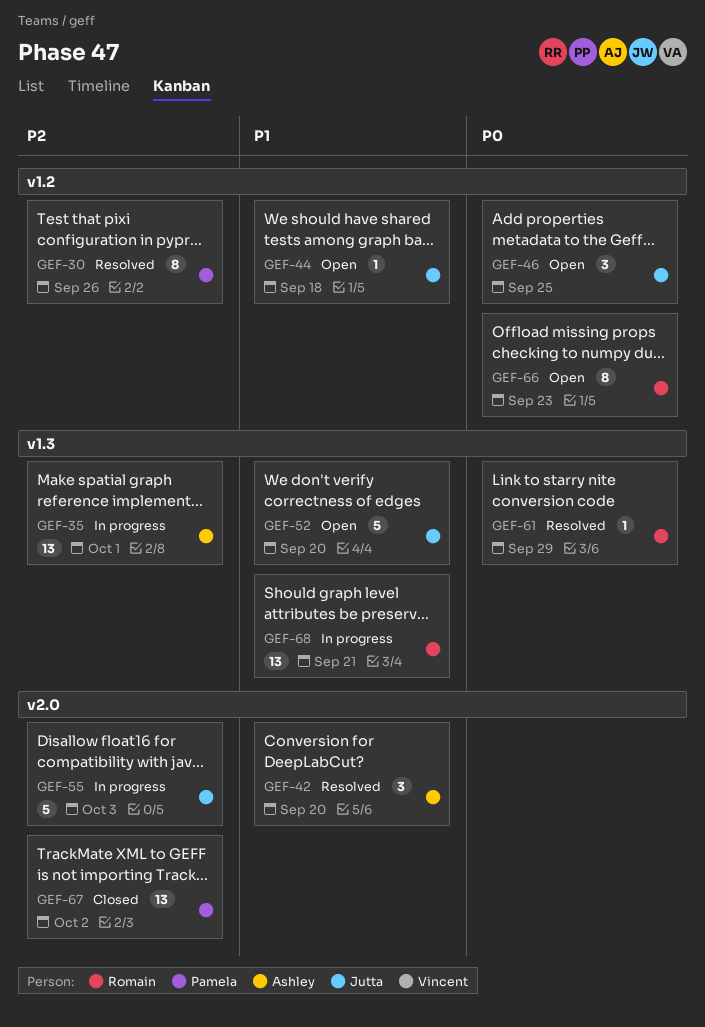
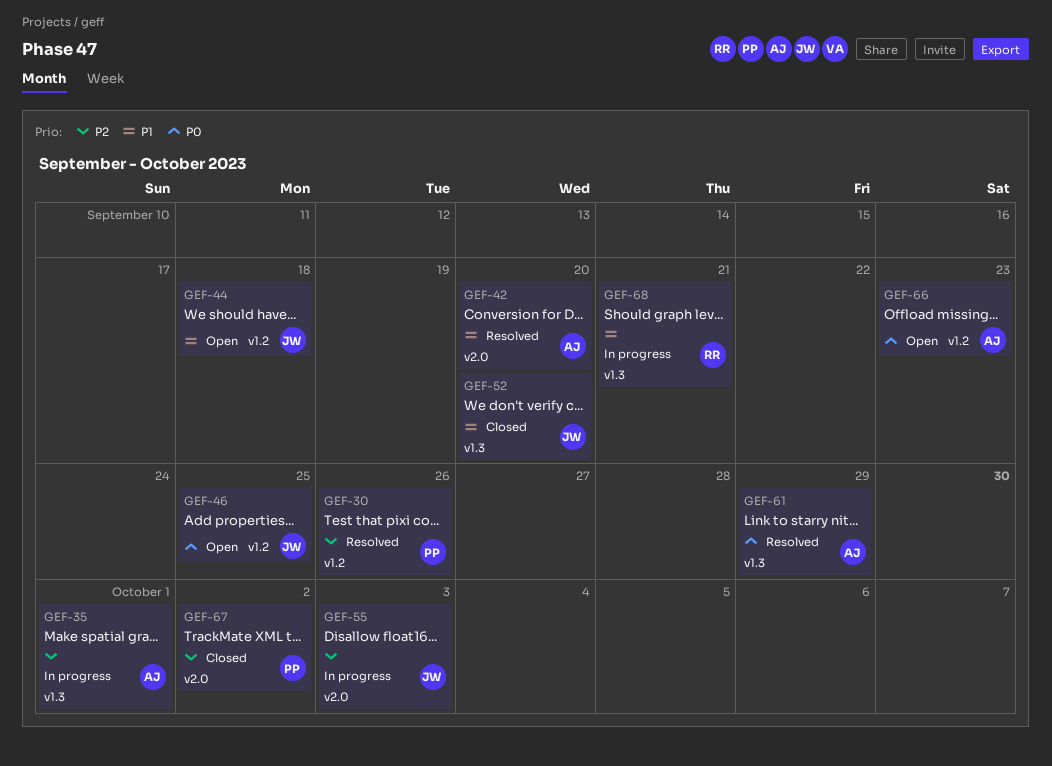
GEF-52, status: Open -> Closed
GEF-61, owner: Romain -> Ashley
GEF-66, owner: Romain -> Ashley

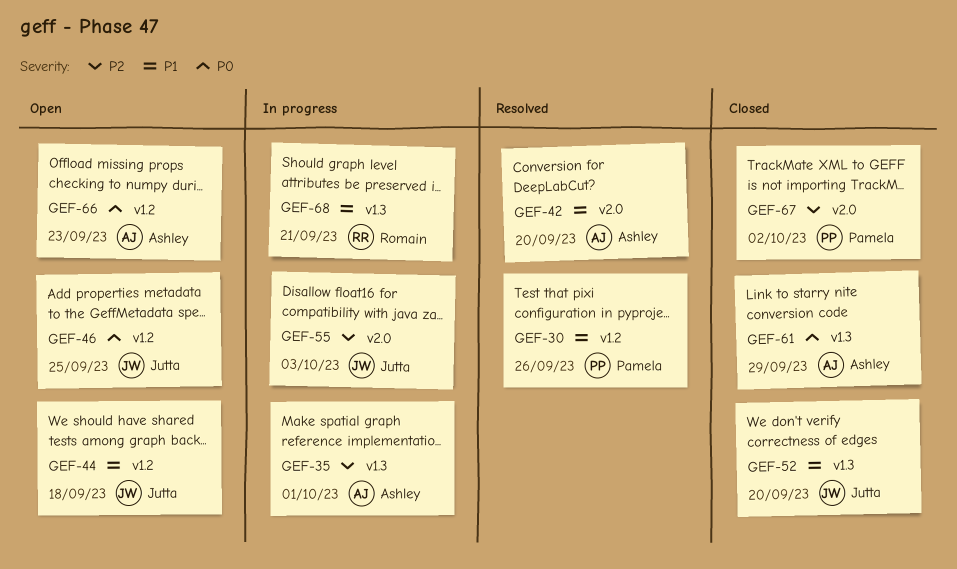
GEF-30, priority: P2 -> P1
GEF-61, status: Resolved -> Closed

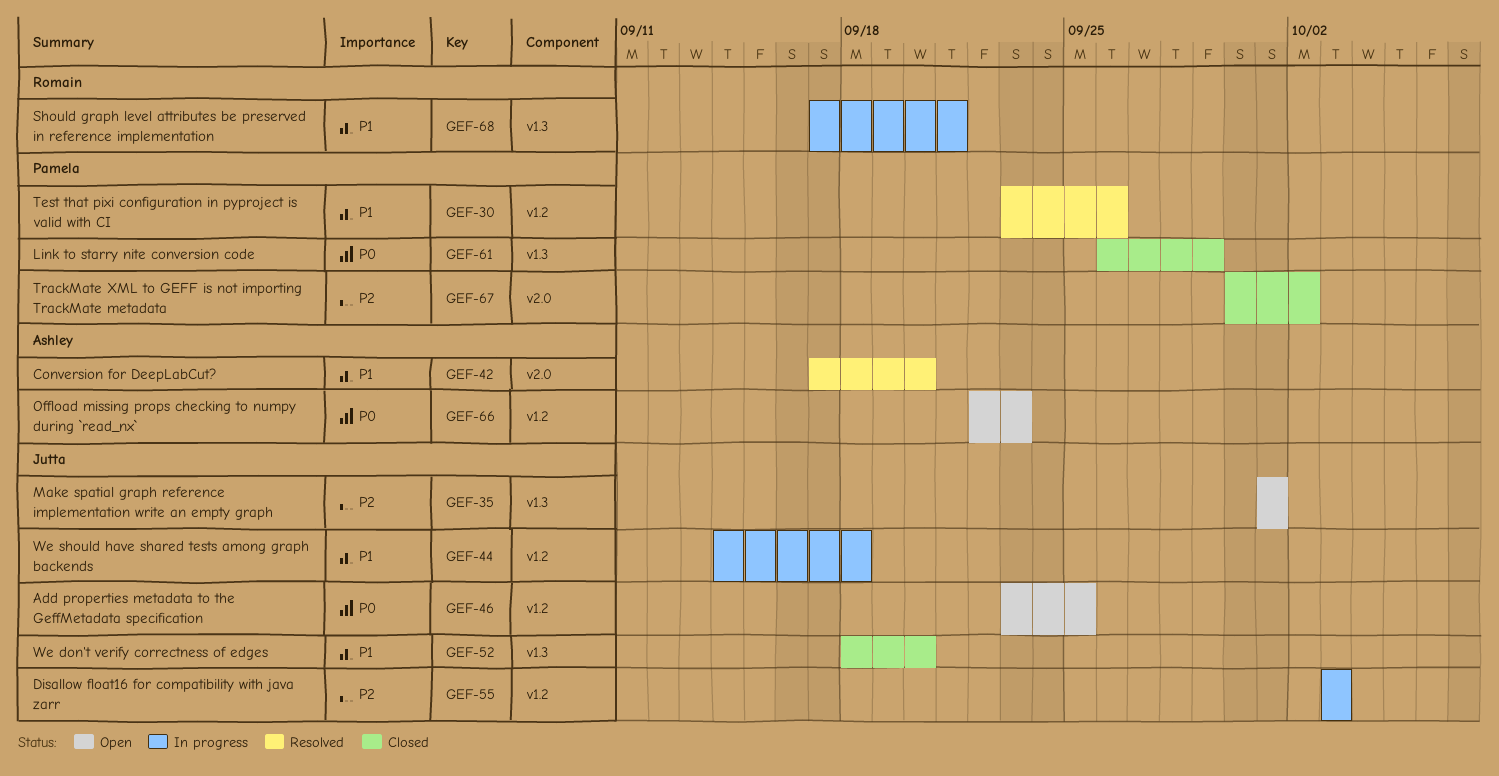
GEF-35, status: In progress -> Open
GEF-35, owner: Ashley -> Jutta
GEF-44, status: Open -> In progress
GEF-55, label: v2.0 -> v1.2
GEF-61, owner: Ashley -> Pamela

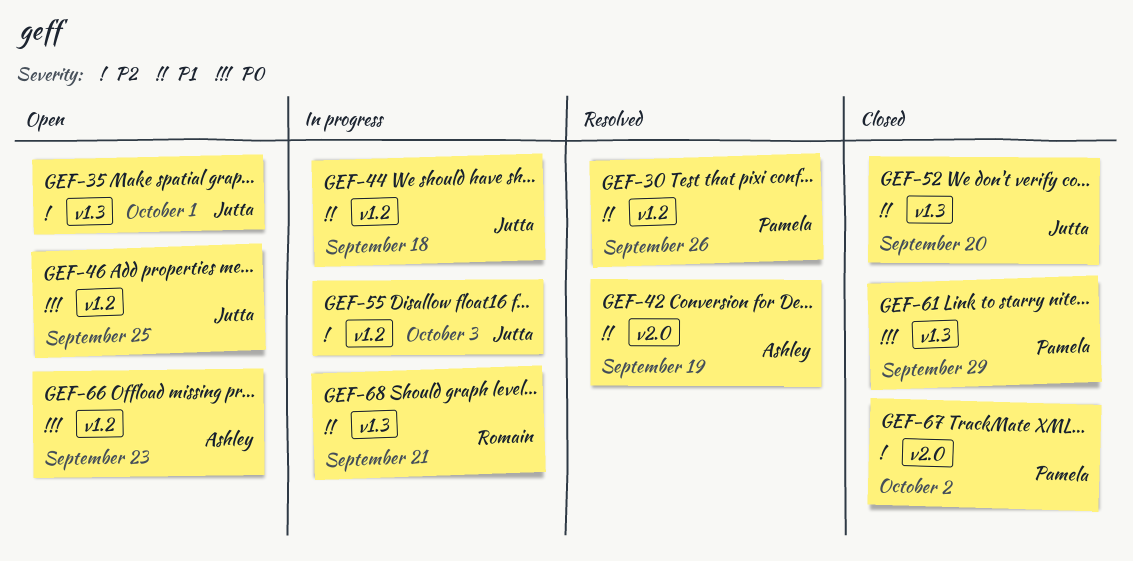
GEF-42, due: Sep 20 -> Sep 19

